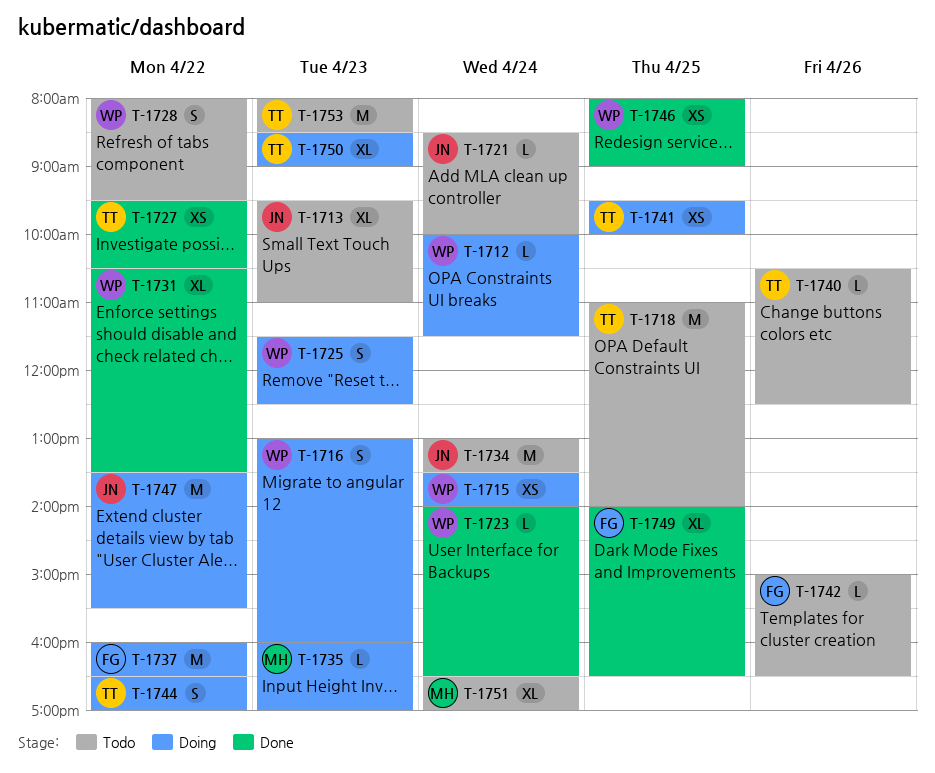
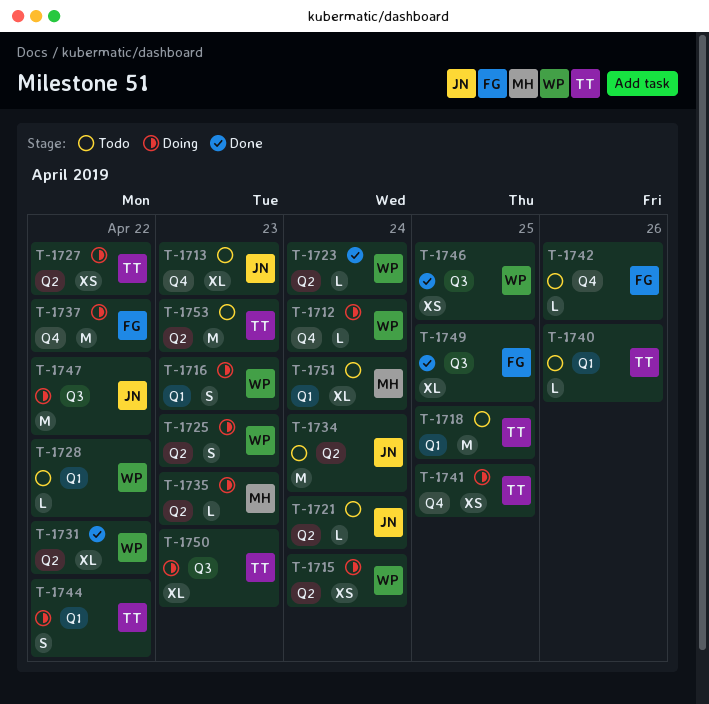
T-1727, status: Done -> Doing
T-1728, estimate: S -> L

